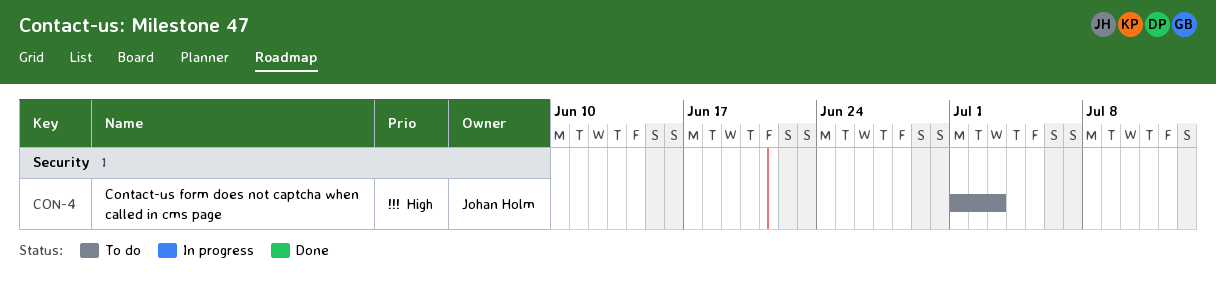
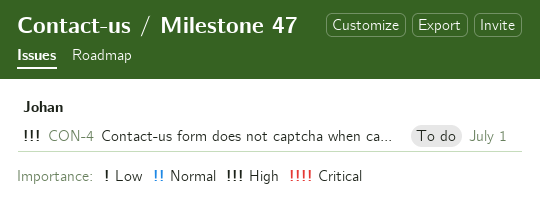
CON-4, due: Jul 3 -> Jul 1

